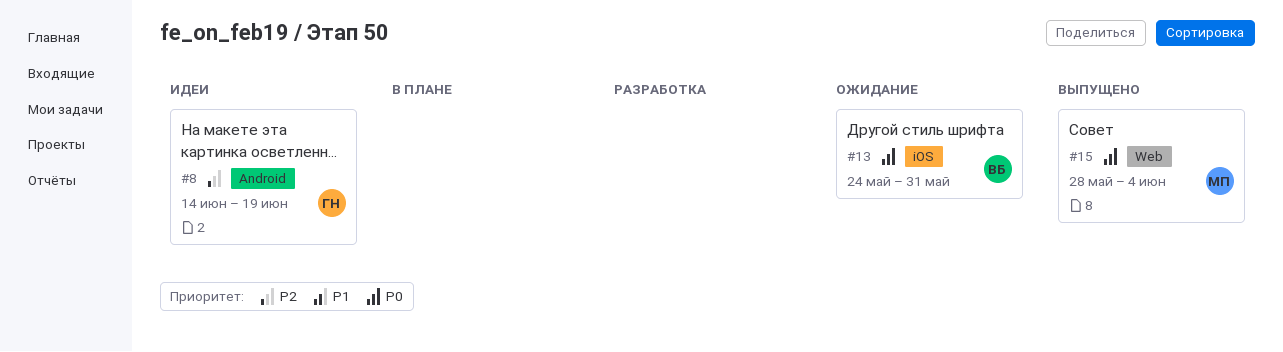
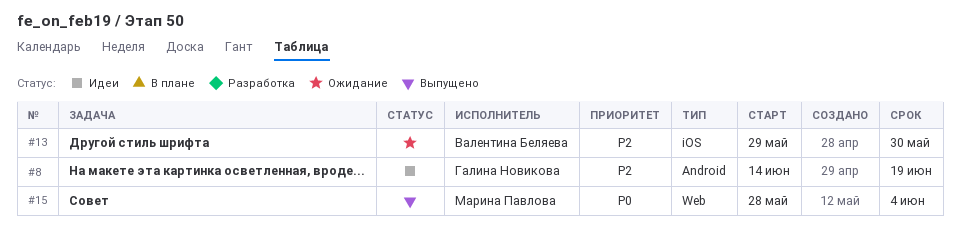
#13, priority: P0 -> P2
#13, start: May 24 -> May 29
#13, due: May 31 -> May 30

